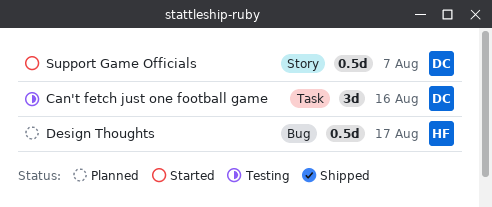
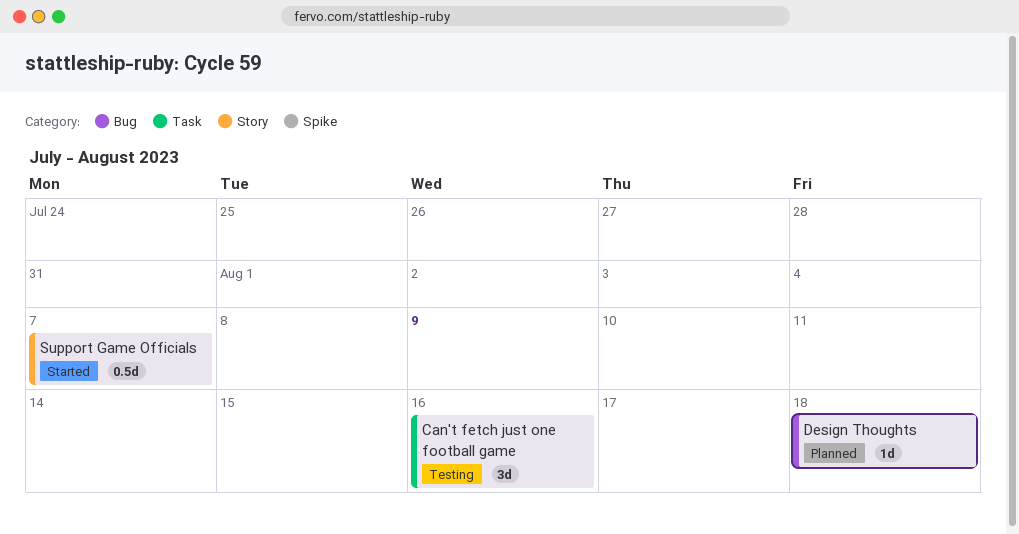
Design Thoughts, estimate: 0.5d -> 1d
Design Thoughts, due: Aug 17 -> Aug 18

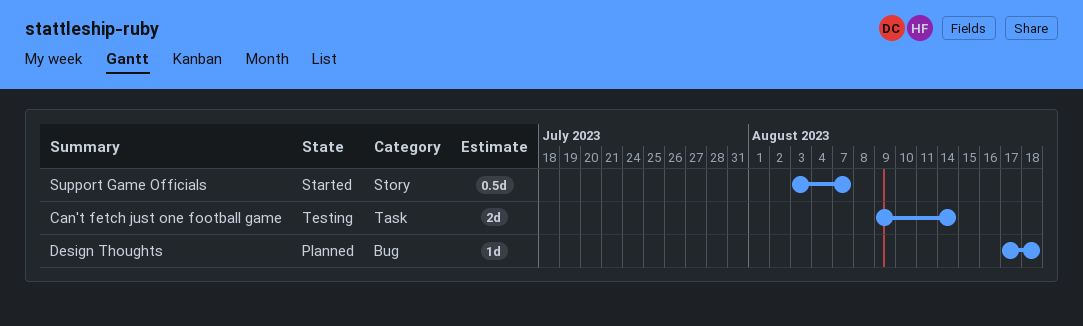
Can't fetch just one football game, estimate: 3d -> 2d
Can't fetch just one football game, due: Aug 16 -> Aug 14

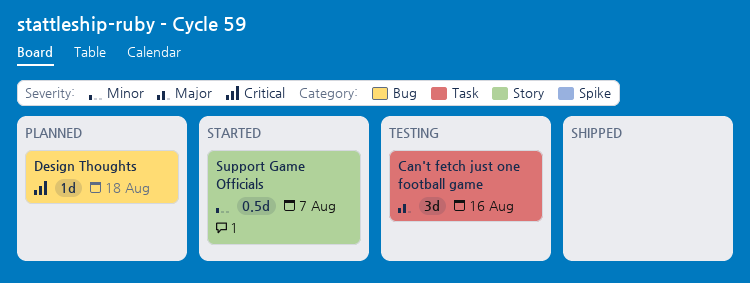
Can't fetch just one football game, estimate: 2d -> 3d
Can't fetch just one football game, due: Aug 14 -> Aug 16

